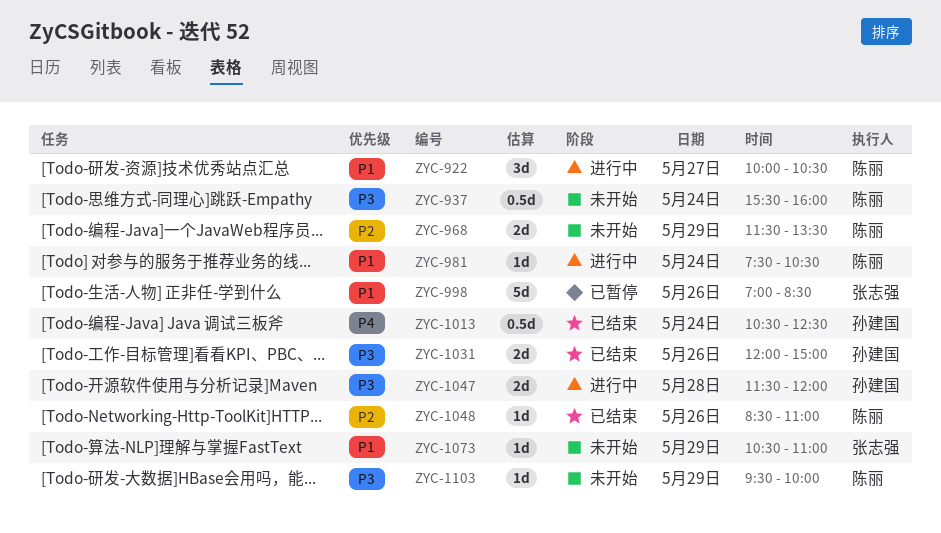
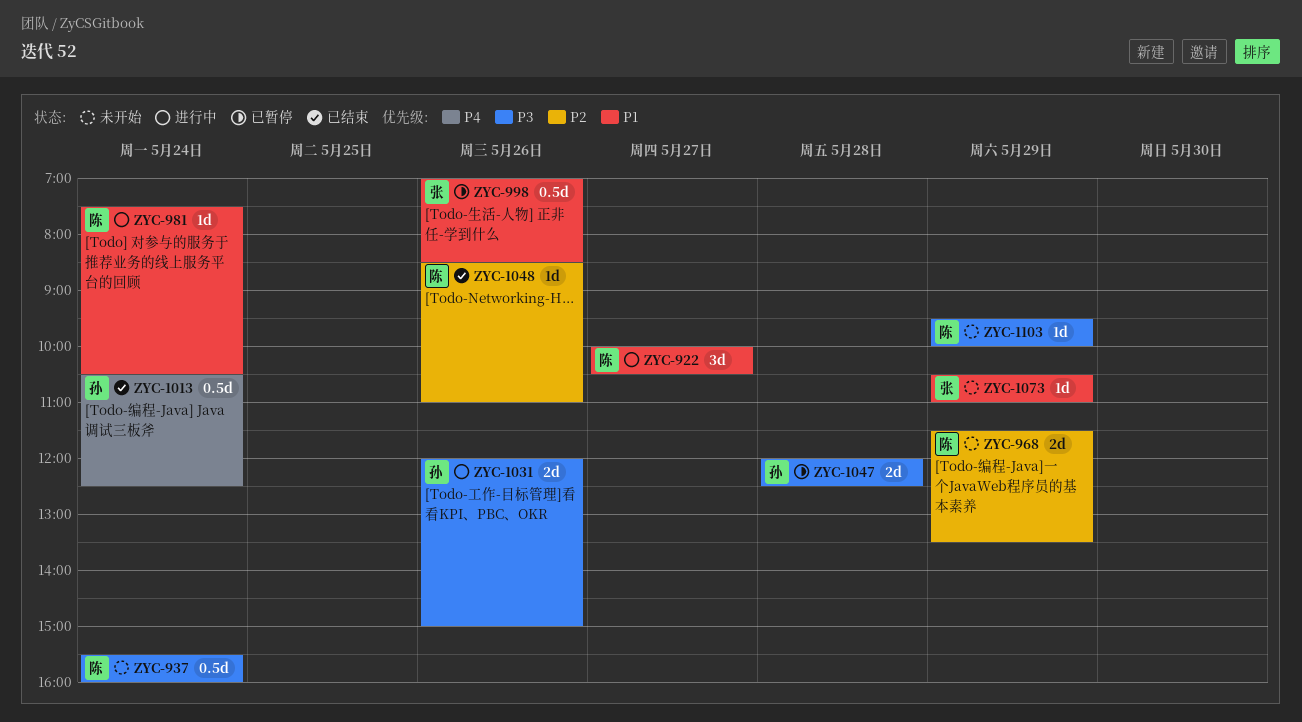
ZYC-998, estimate: 5d -> 0.5d
ZYC-1031, status: 已结束 -> 进行中
ZYC-1047, status: 进行中 -> 已暂停
ZYC-1047, begins: 11:30 -> 12:00
ZYC-1047, ends: 12:00 -> 12:30

